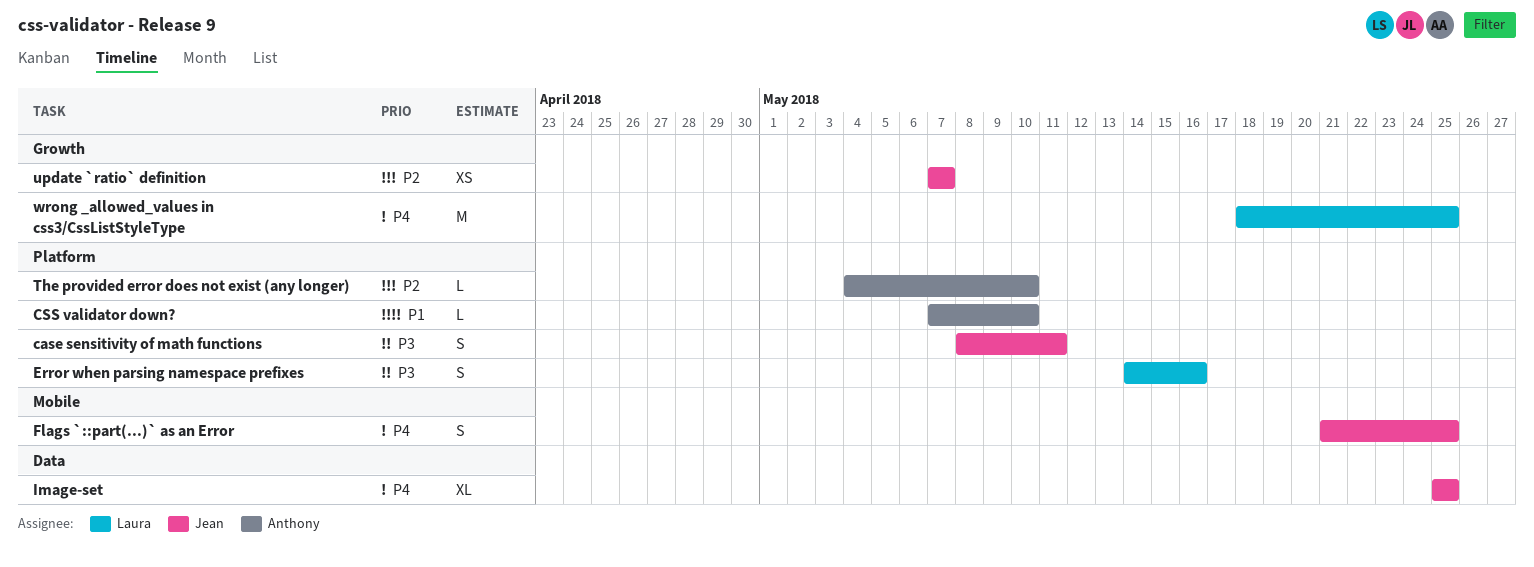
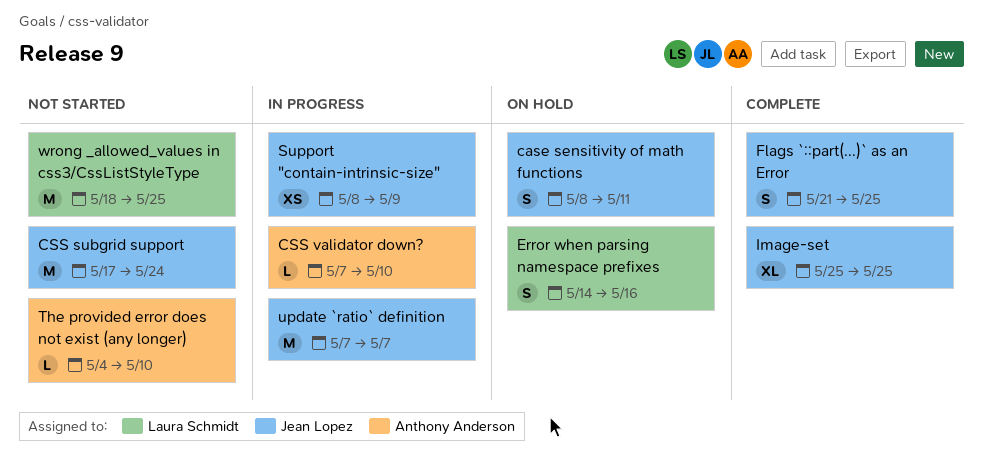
CSS subgrid support: none -> present
Support "contain-intrinsic-size": none -> present
update `ratio` definition, estimate: XS -> M

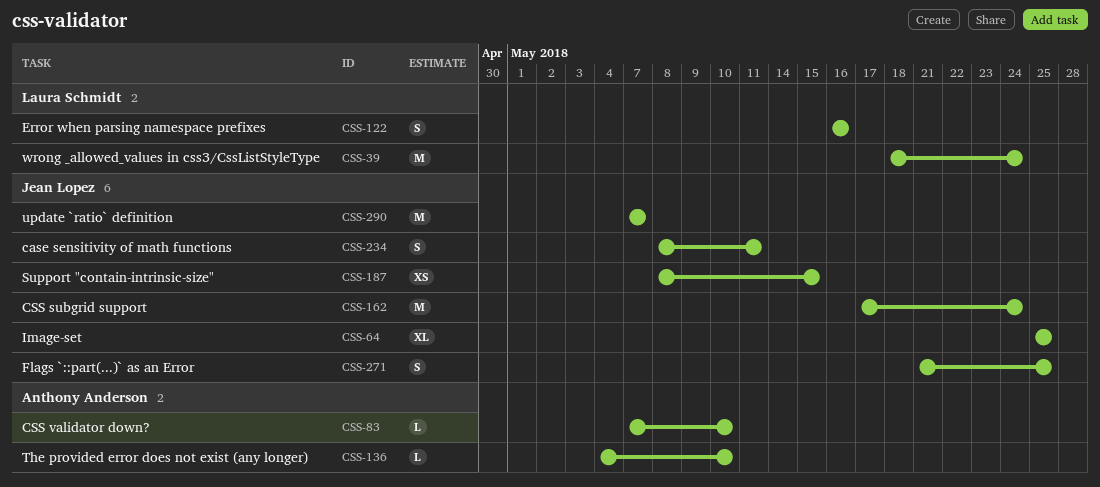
Error when parsing namespace prefixes, start: May 14 -> May 16
Support "contain-intrinsic-size", due: May 9 -> May 15
wrong _allowed_values in css3/CssListStyleType, due: May 25 -> May 24

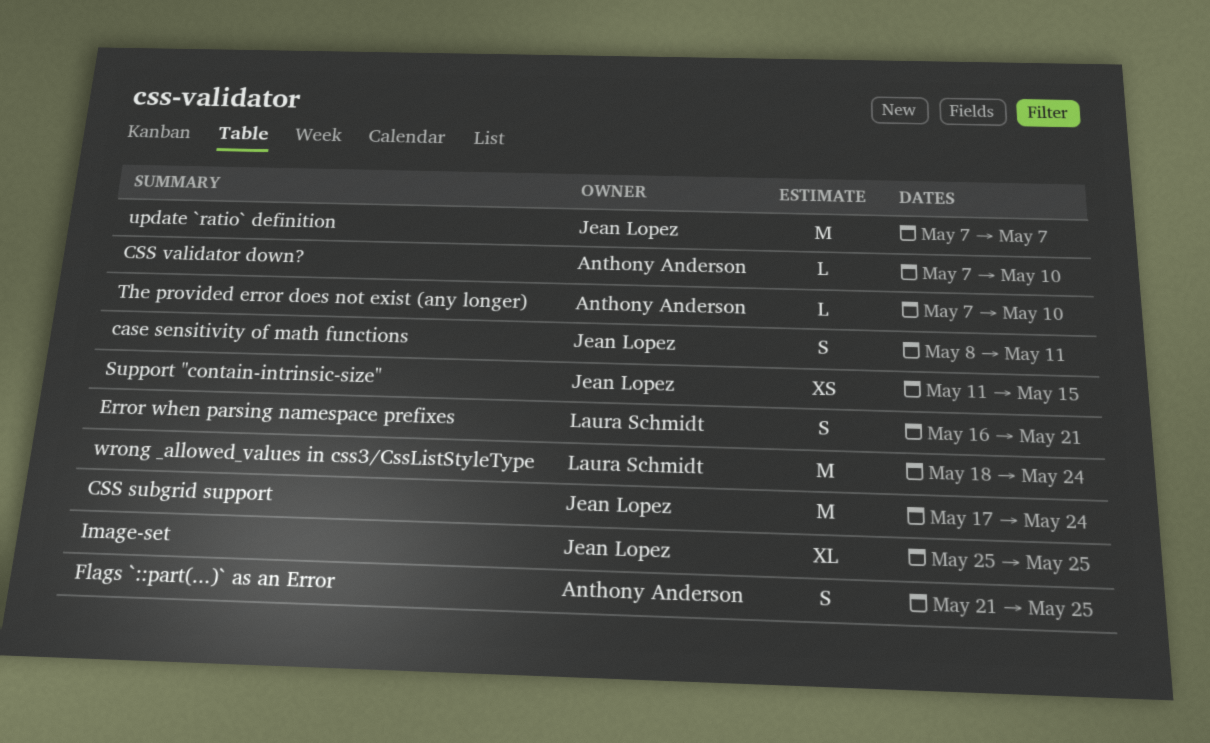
Error when parsing namespace prefixes, due: May 16 -> May 21
Flags `::part(...)` as an Error, owner: Jean Lopez -> Anthony Anderson
Support "contain-intrinsic-size", start: May 8 -> May 11
The provided error does not exist (any longer), start: May 4 -> May 7

